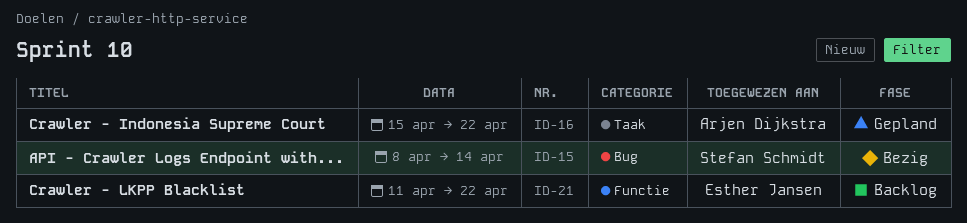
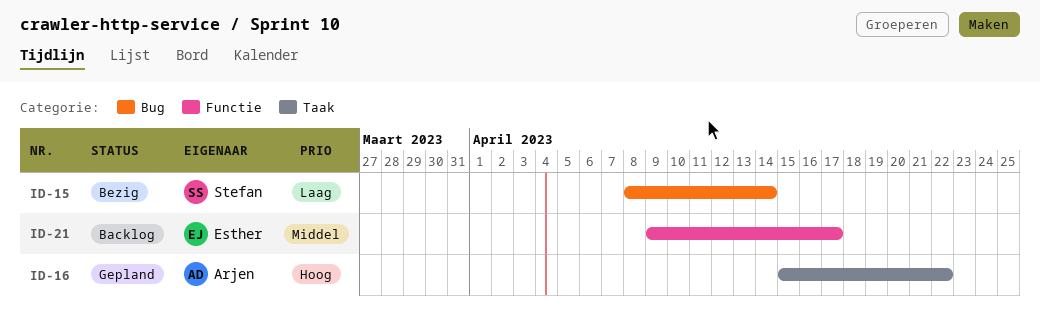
ID-21, start: Apr 11 -> Apr 9
ID-21, due: Apr 22 -> Apr 17

